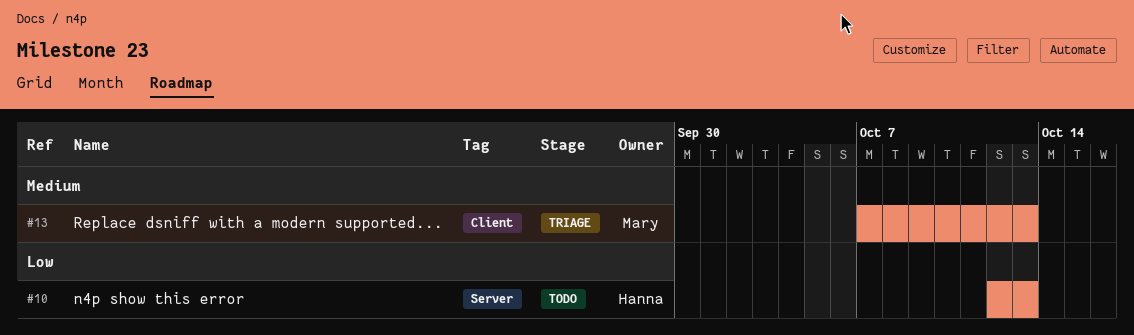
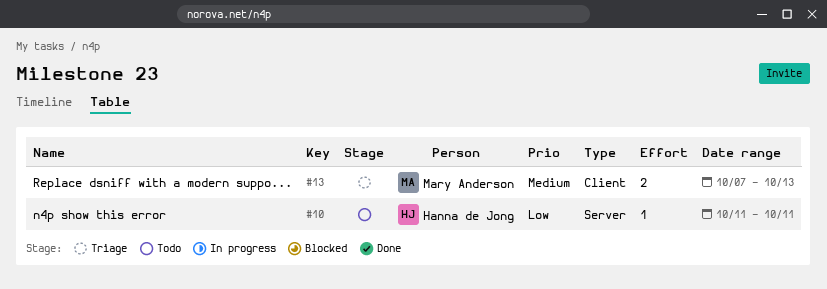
#10, start: Oct 12 -> Oct 11
#10, due: Oct 13 -> Oct 11

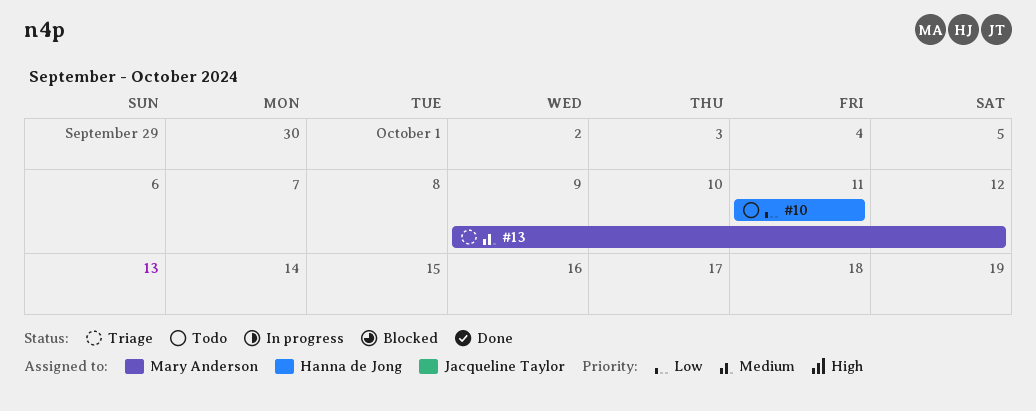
#13, start: Oct 7 -> Oct 9
#13, due: Oct 13 -> Oct 12

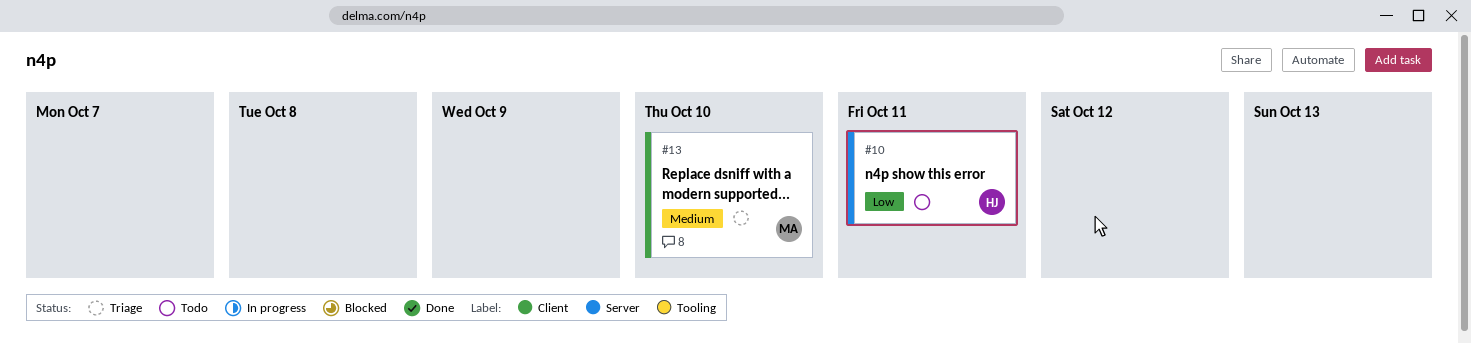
#13, due: Oct 12 -> Oct 10

